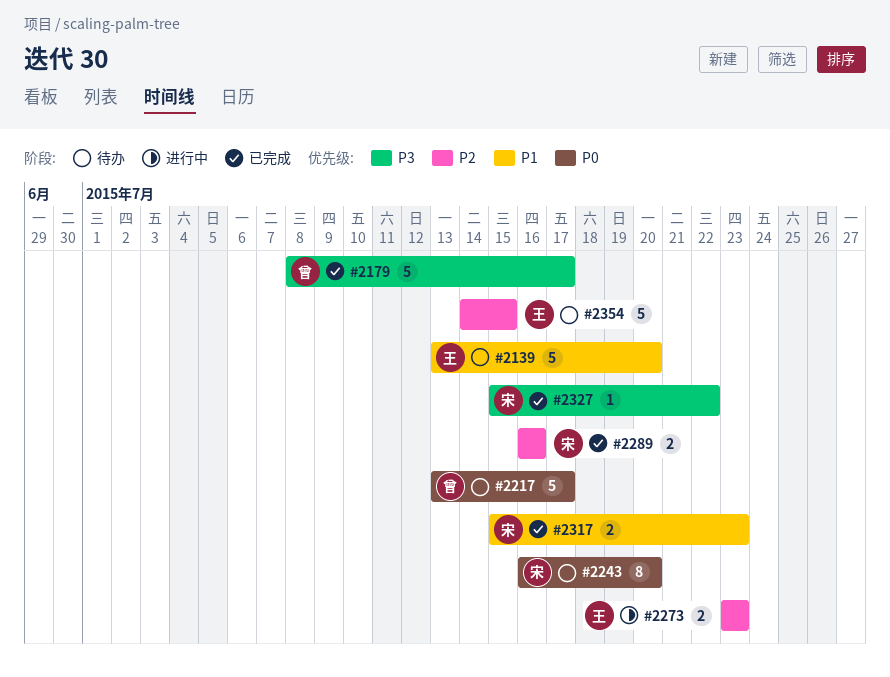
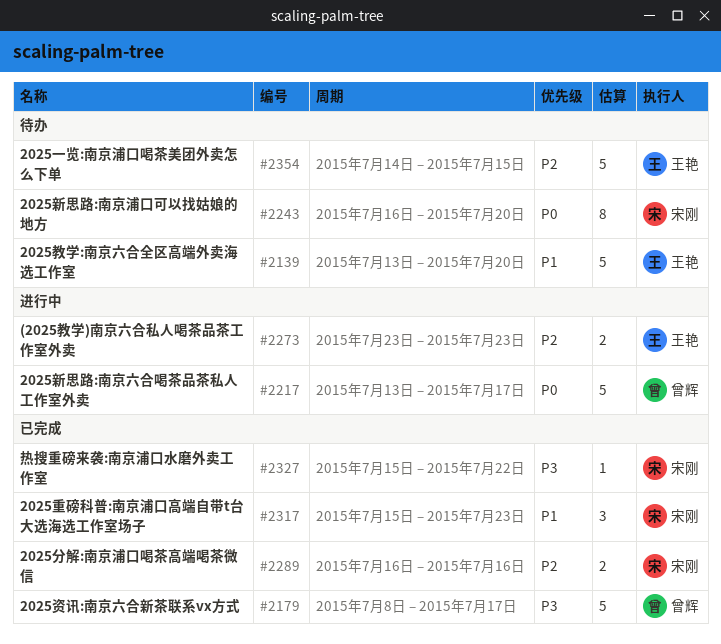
#2217, status: 待办 -> 进行中
#2317, estimate: 2 -> 3

